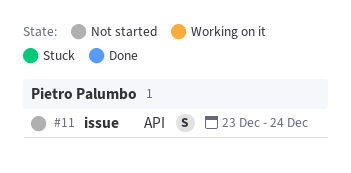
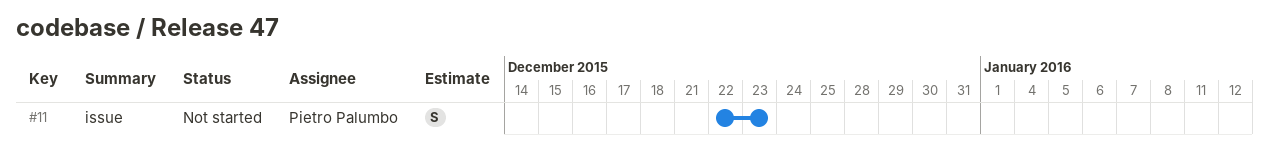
#11, start: Dec 23 -> Dec 22
#11, due: Dec 24 -> Dec 23

